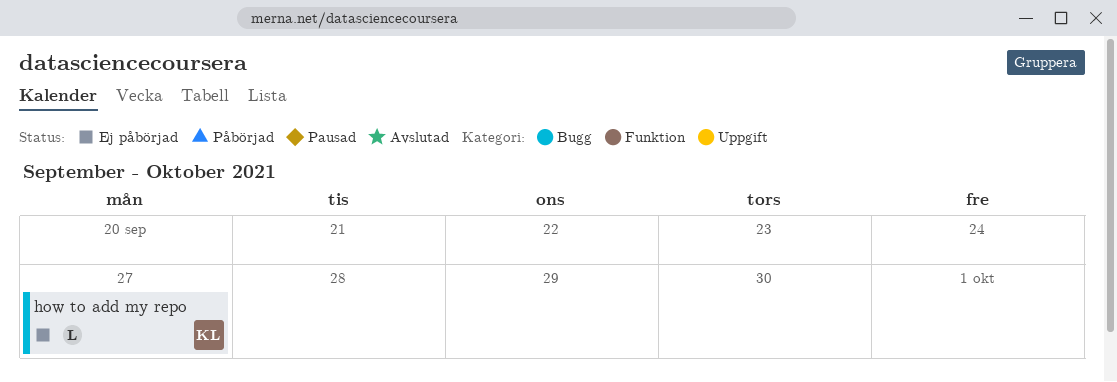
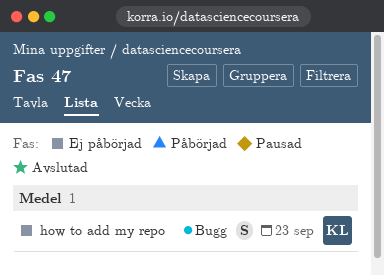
how to add my repo, estimate: L -> S
how to add my repo, due: Sep 27 -> Sep 23

